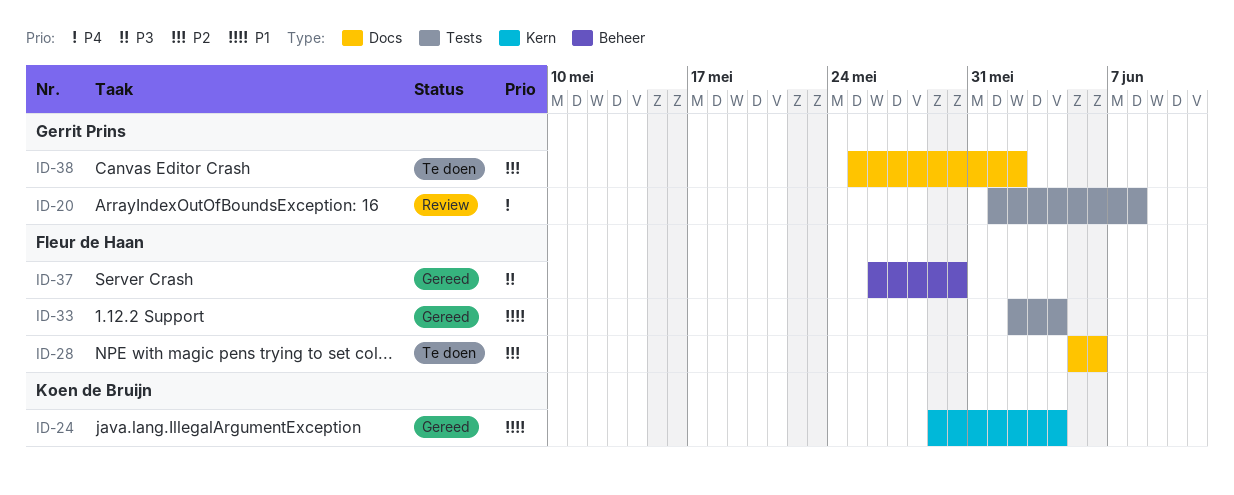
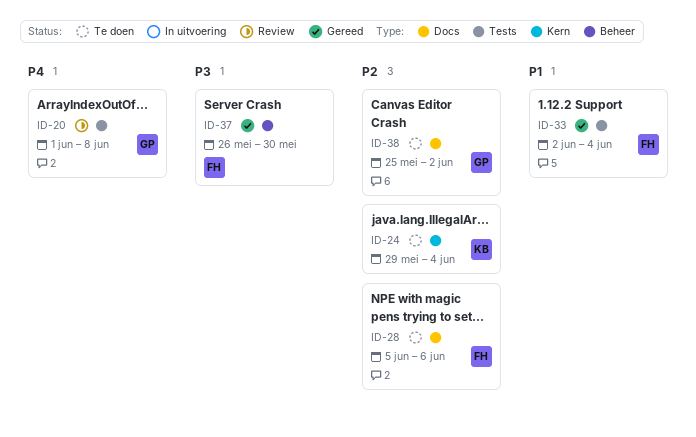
ID-24, status: Gereed -> Te doen
ID-24, priority: P1 -> P2

